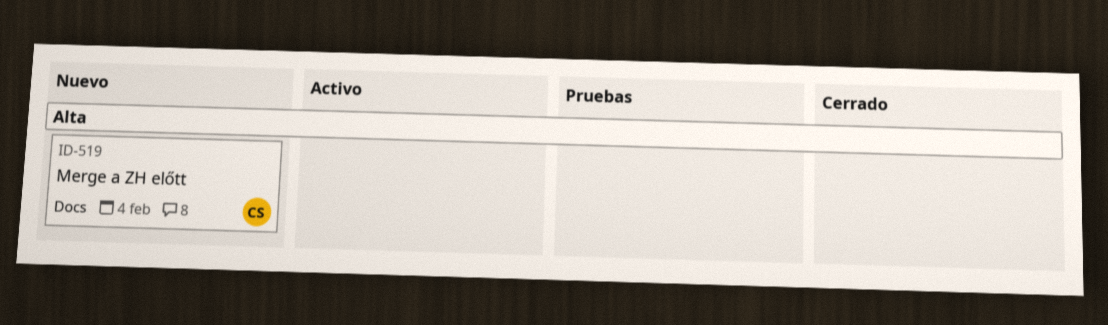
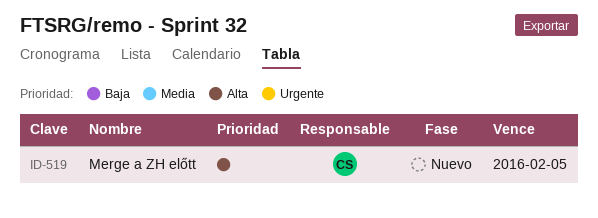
ID-519, due: Feb 4 -> Feb 5

